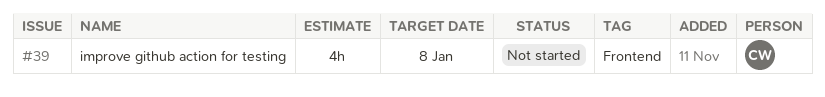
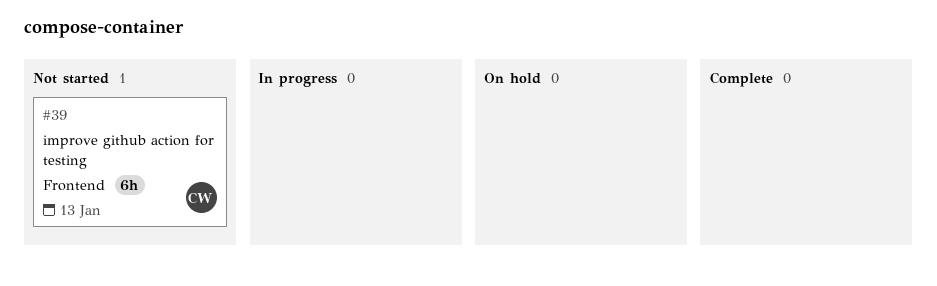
#39, estimate: 4h -> 6h
#39, due: Jan 8 -> Jan 13

